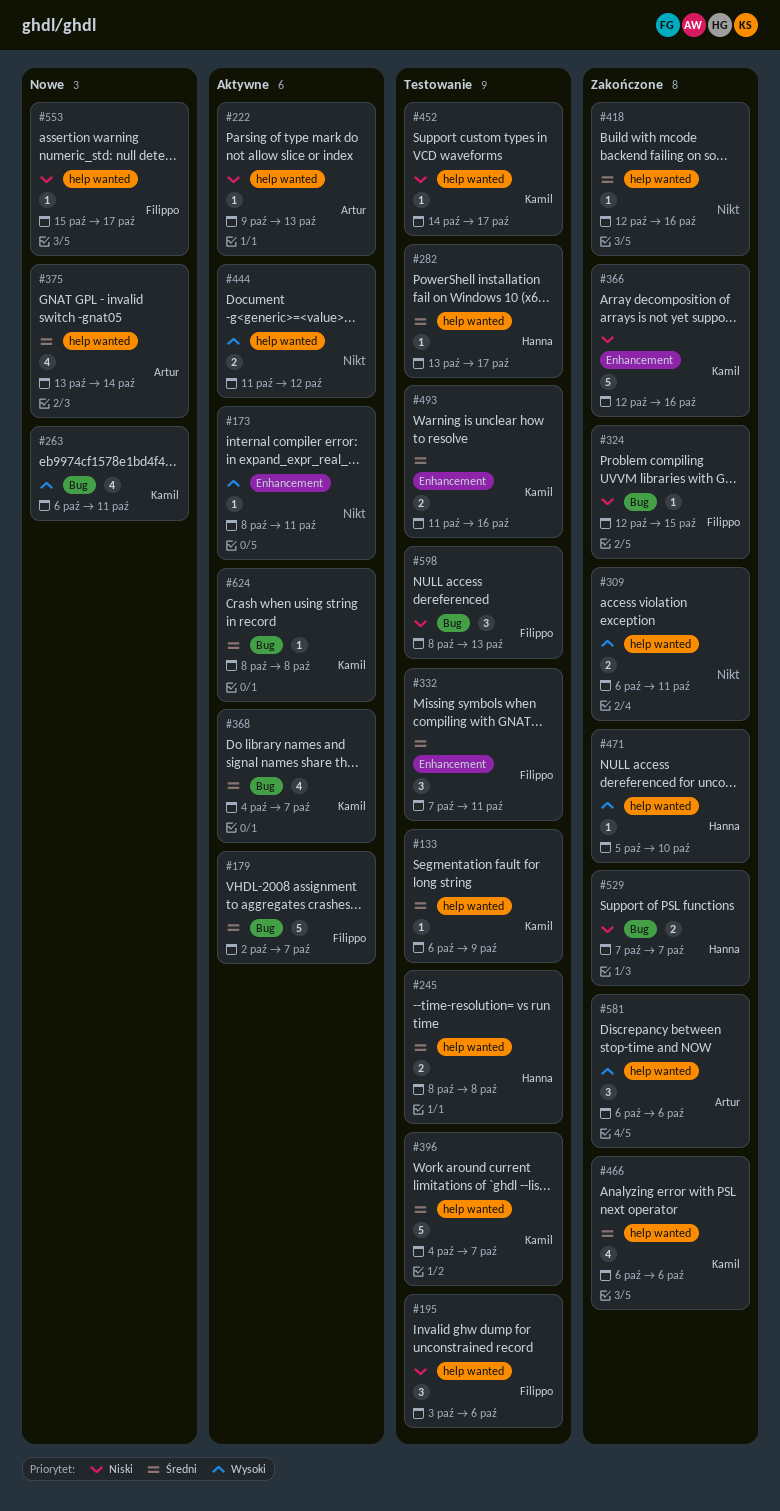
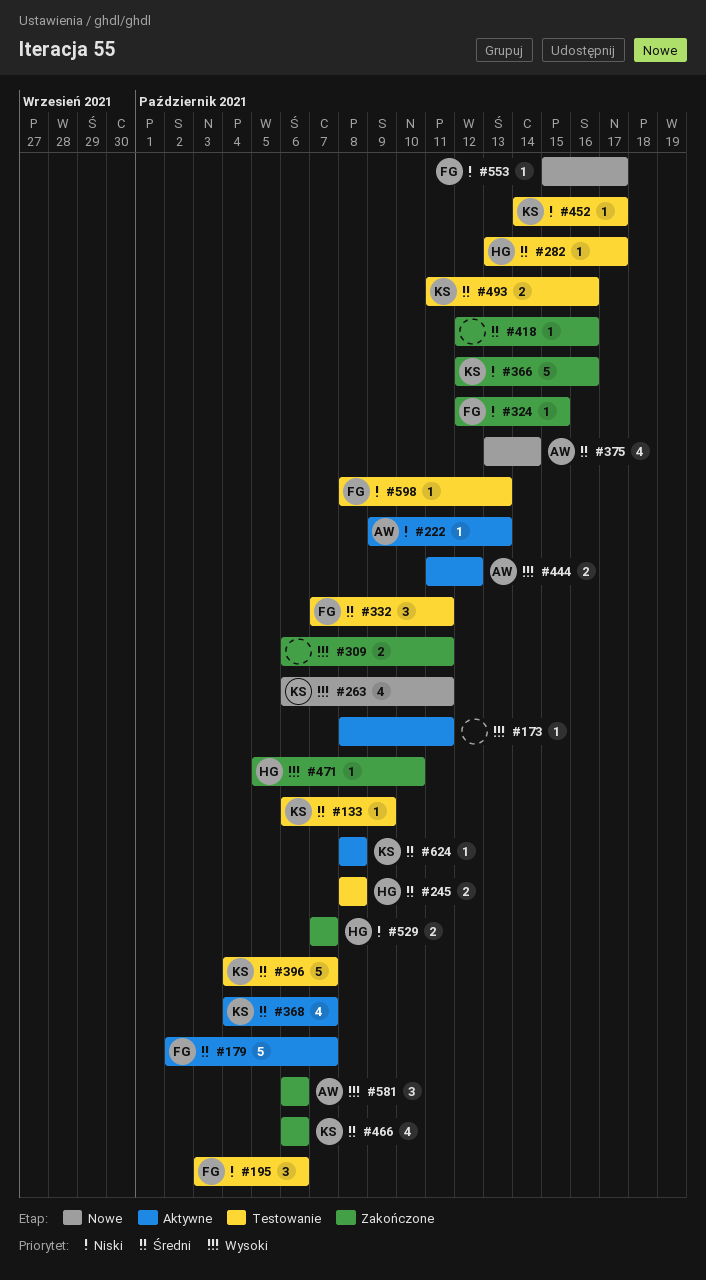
#444, owner: none -> Artur
#598, estimate: 3 -> 1

